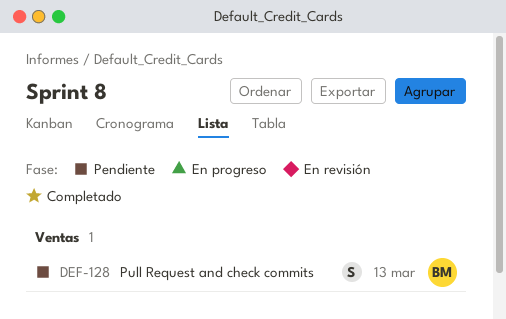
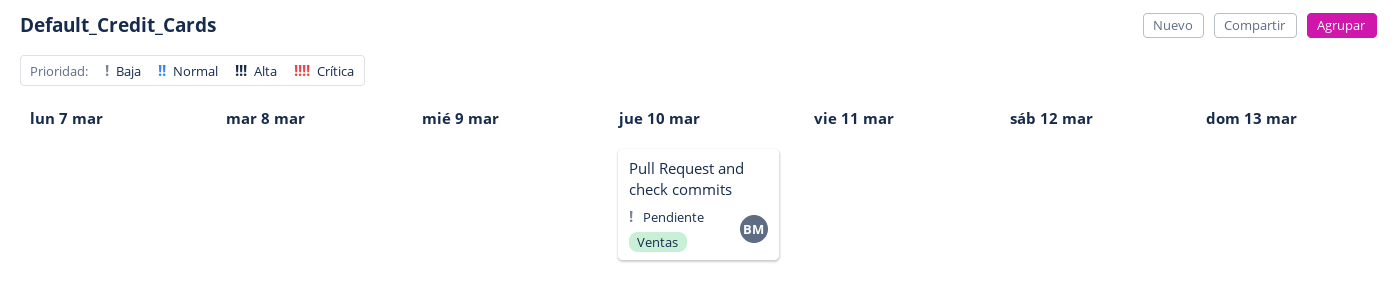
Pull Request and check commits, due: Mar 13 -> Mar 10

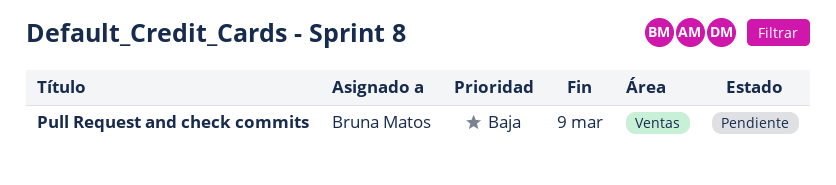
Pull Request and check commits, due: Mar 10 -> Mar 9

